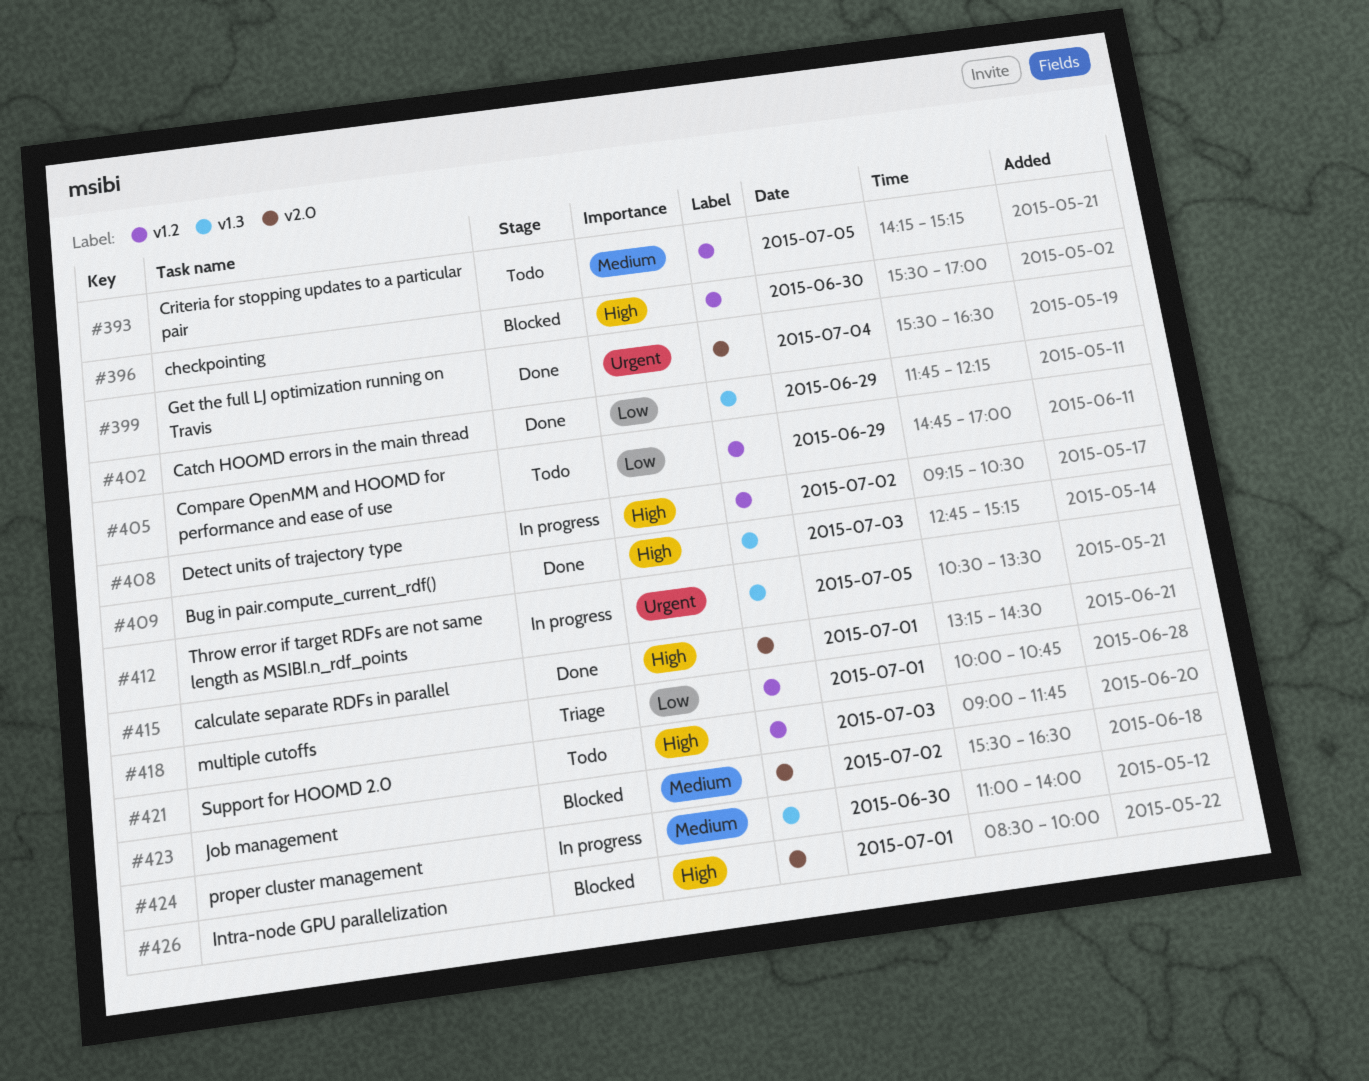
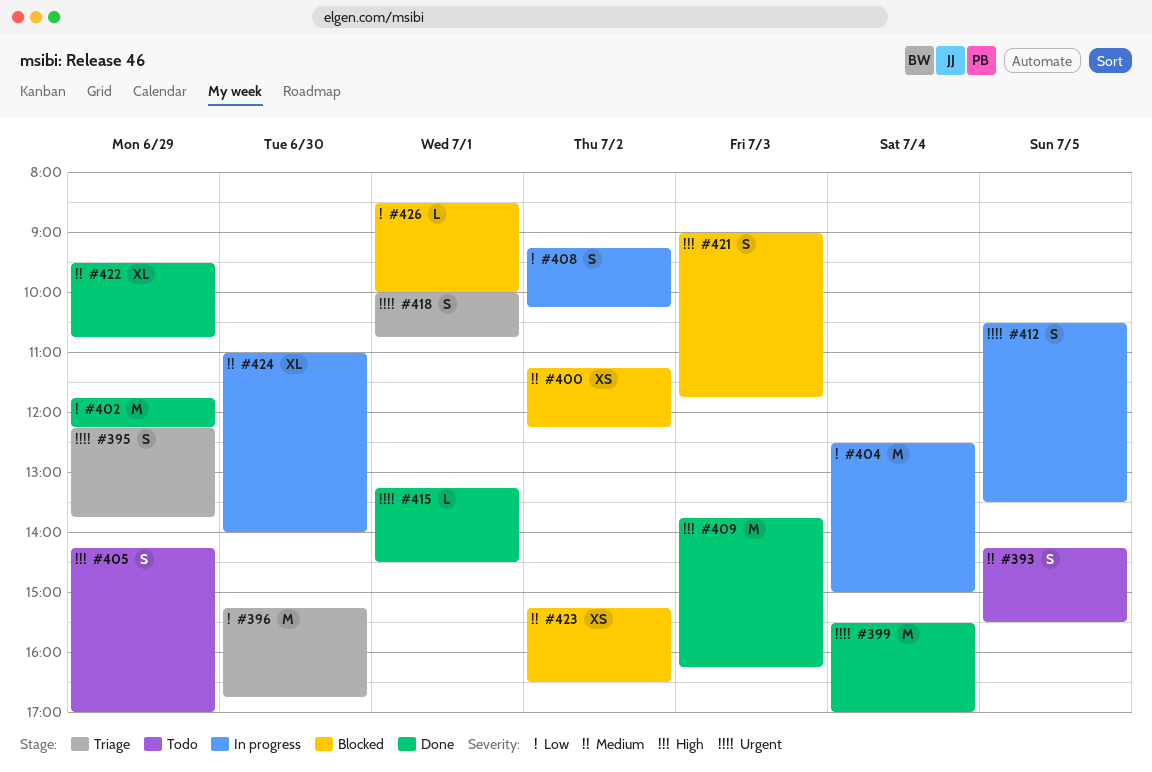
#393, ends: 15:15 -> 15:30
#395: none -> present
#396, status: Blocked -> Triage
#396, priority: High -> Low
#396, begins: 15:30 -> 15:15
#396, ends: 17:00 -> 16:45
#399, ends: 16:30 -> 17:00
#400: none -> present
#404: none -> present
#405, priority: Low -> High
#405, begins: 14:45 -> 14:15
#408, priority: High -> Low
#408, ends: 10:30 -> 10:15
#409, begins: 12:45 -> 13:45
#409, ends: 15:15 -> 16:15
#415, priority: High -> Urgent
#418, priority: Low -> Urgent
#421, status: Todo -> Blocked
#422: none -> present
#423, begins: 15:30 -> 15:15
#426, priority: High -> Low

